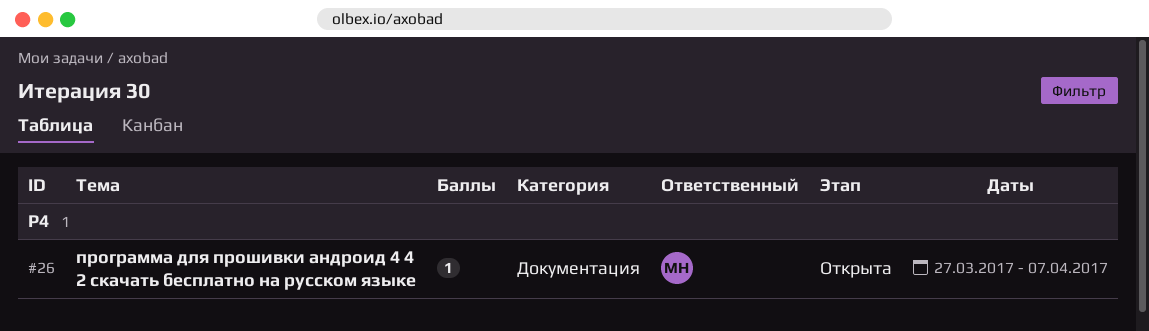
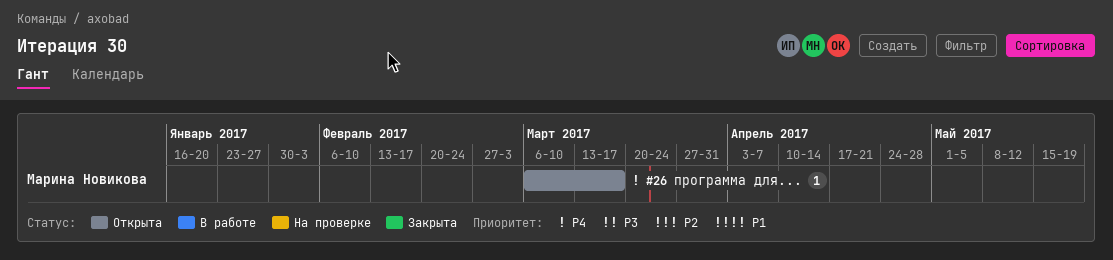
#26, start: Mar 27 -> Mar 6
#26, due: Apr 7 -> Mar 17

